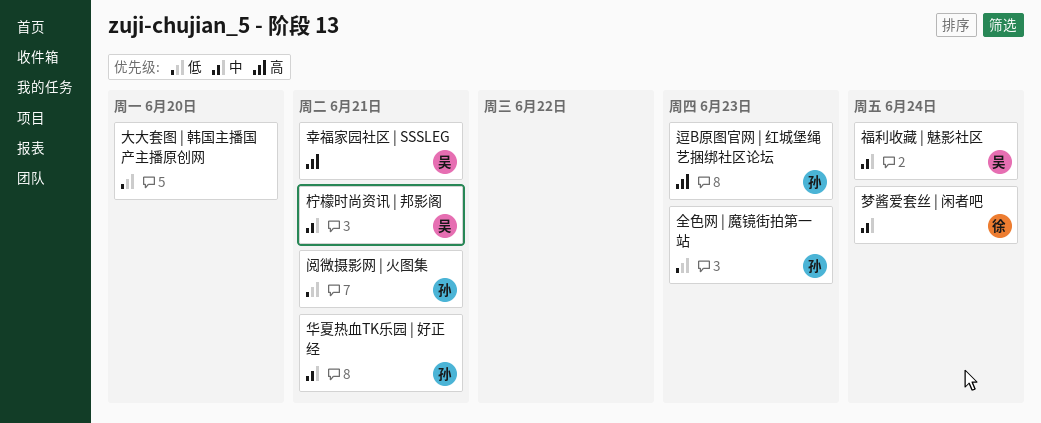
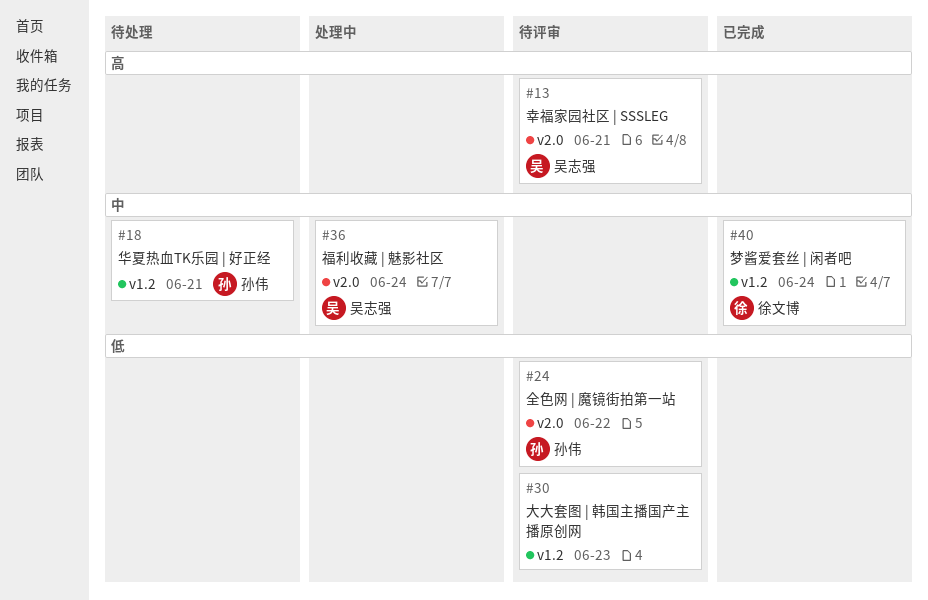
全色网 | 魔镜街拍第一站, due: Jun 23 -> Jun 22
大大套图 | 韩国主播国产主播原创网, due: Jun 20 -> Jun 23
柠檬时尚资讯 | 邦影阁: present -> none
逗B原图官网 | 红城堡绳艺捆绑社区论坛: present -> none
阅微摄影网 | 火图集: present -> none

